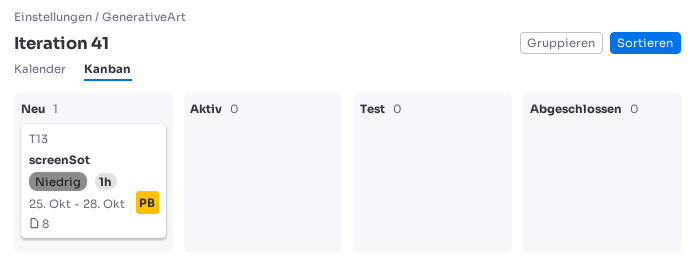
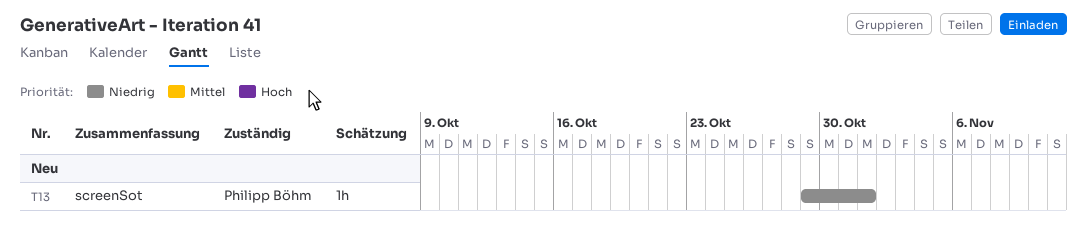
T13, start: Oct 25 -> Oct 29
T13, due: Oct 28 -> Nov 1

